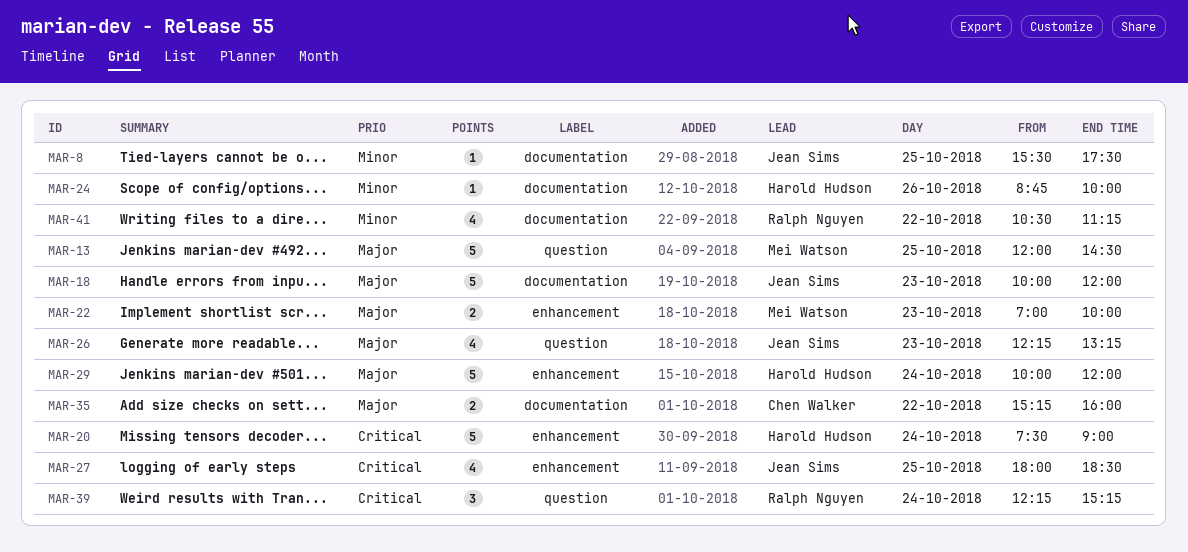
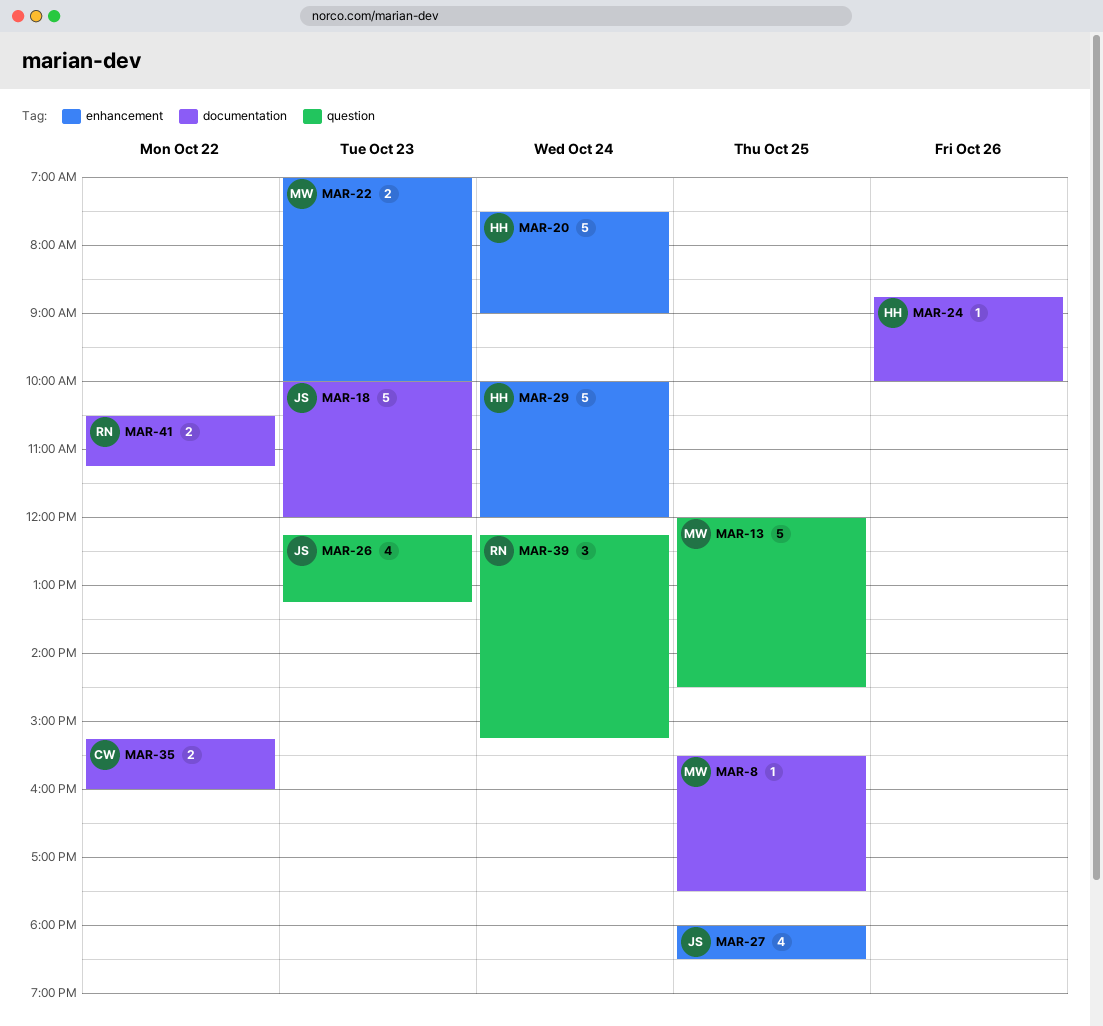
MAR-8, owner: Jean Sims -> Mei Watson
MAR-41, estimate: 4 -> 2

